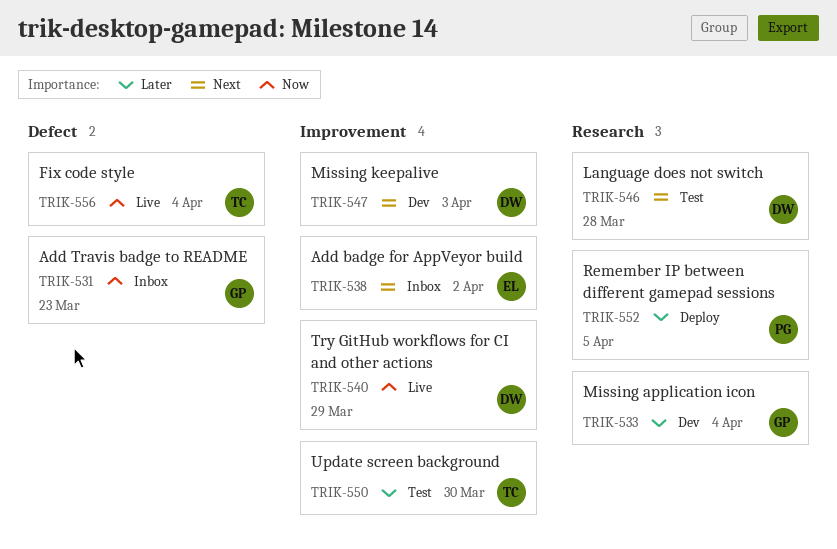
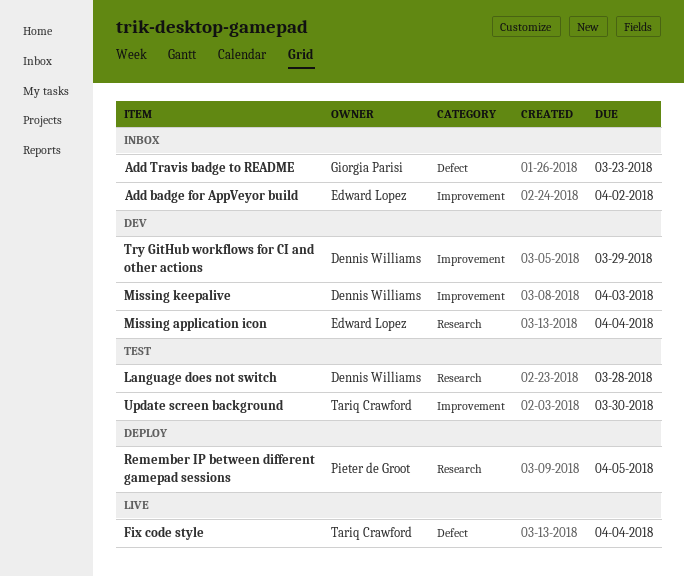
Missing application icon, owner: Giorgia Parisi -> Edward Lopez
Try GitHub workflows for CI and other actions, status: Live -> Dev

